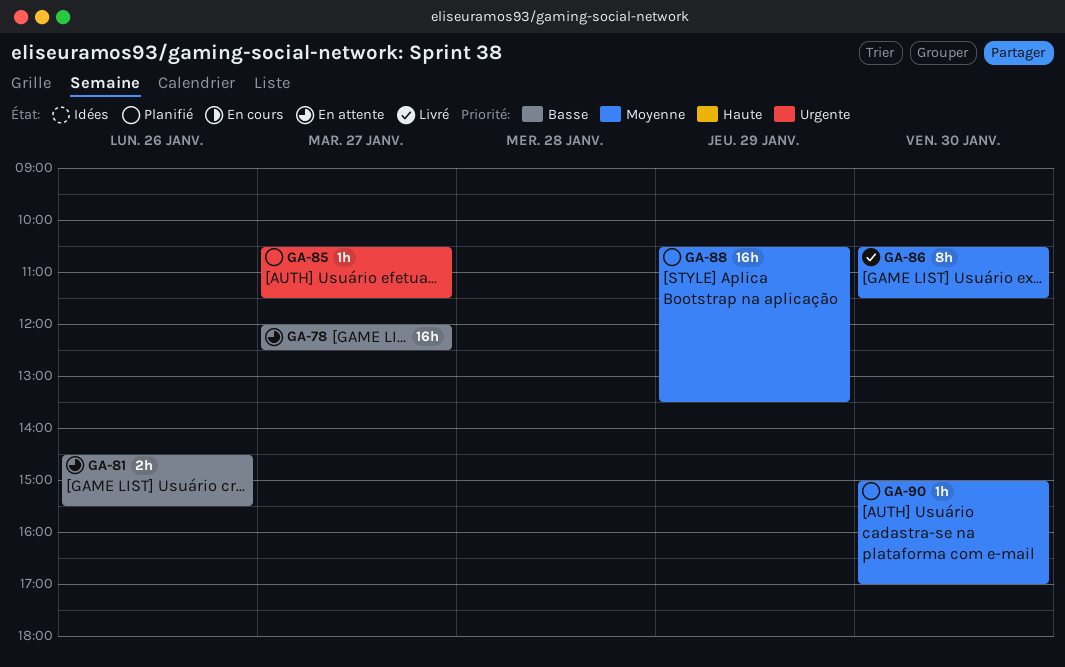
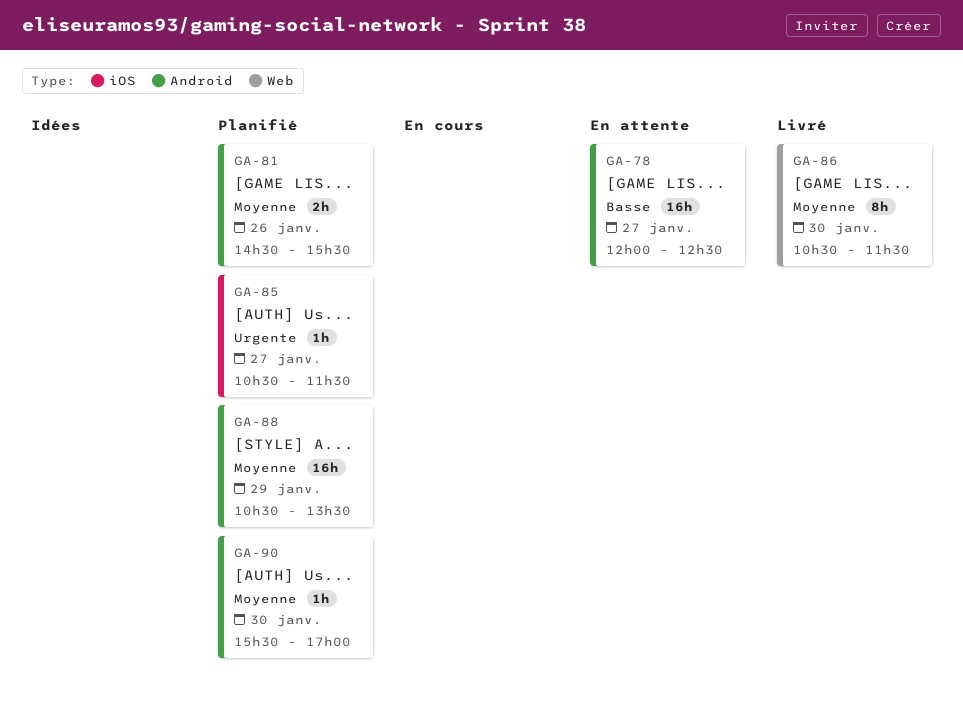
GA-81, status: En attente -> Planifié
GA-81, priority: Basse -> Moyenne
GA-90, begins: 15:00 -> 15:30

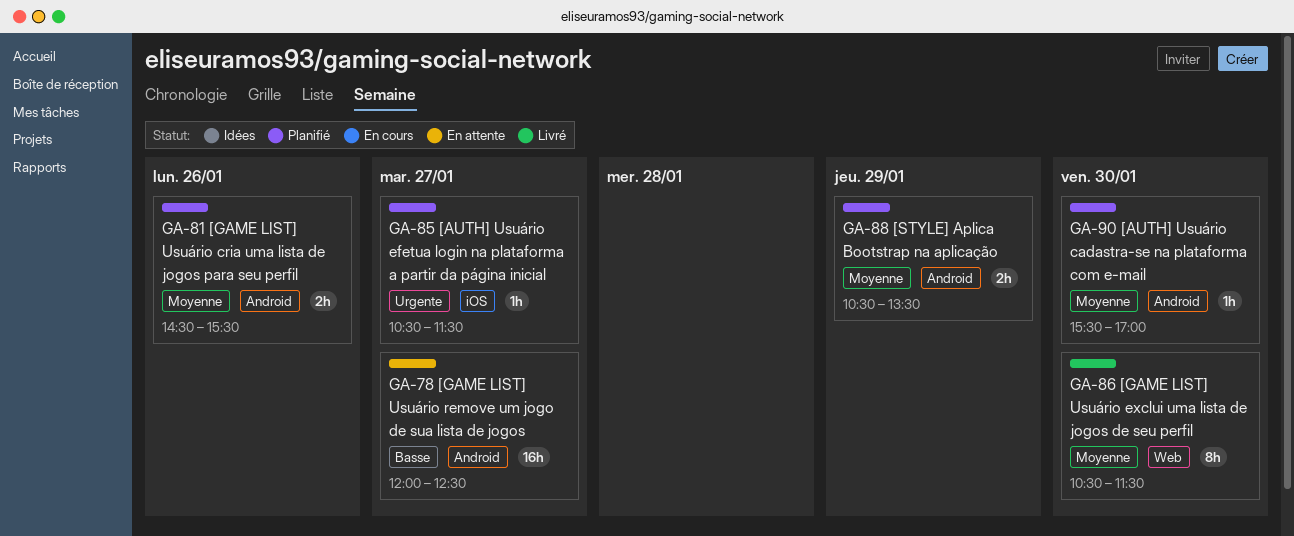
GA-88, estimate: 16h -> 2h

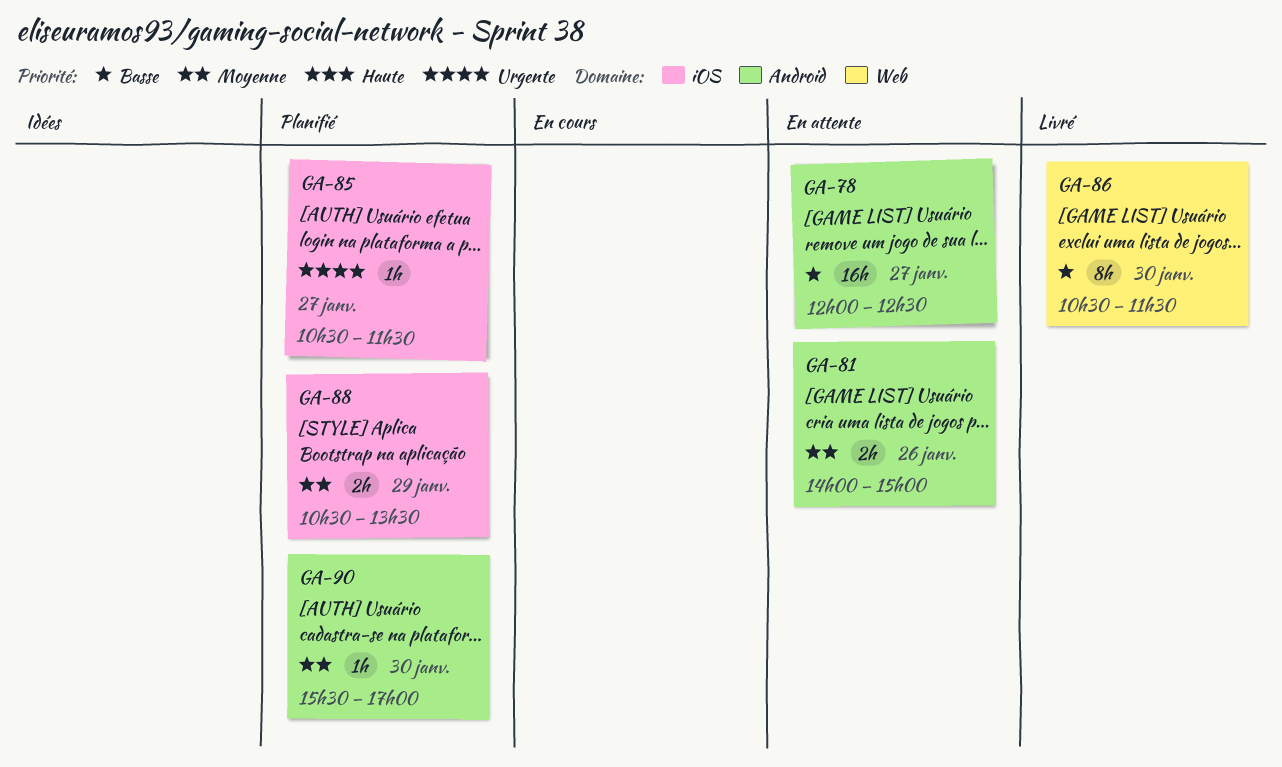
GA-81, status: Planifié -> En attente
GA-81, begins: 14:30 -> 14:00
GA-81, ends: 15:30 -> 15:00
GA-86, priority: Moyenne -> Basse
GA-88, label: Android -> iOS

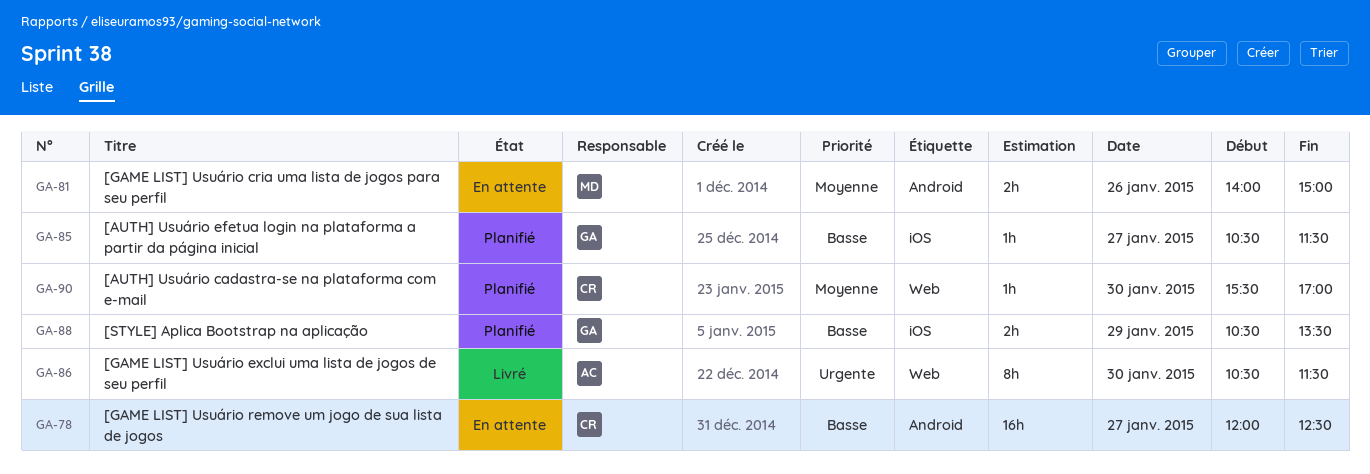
GA-85, priority: Urgente -> Basse
GA-86, priority: Basse -> Urgente
GA-88, priority: Moyenne -> Basse
GA-90, label: Android -> Web

